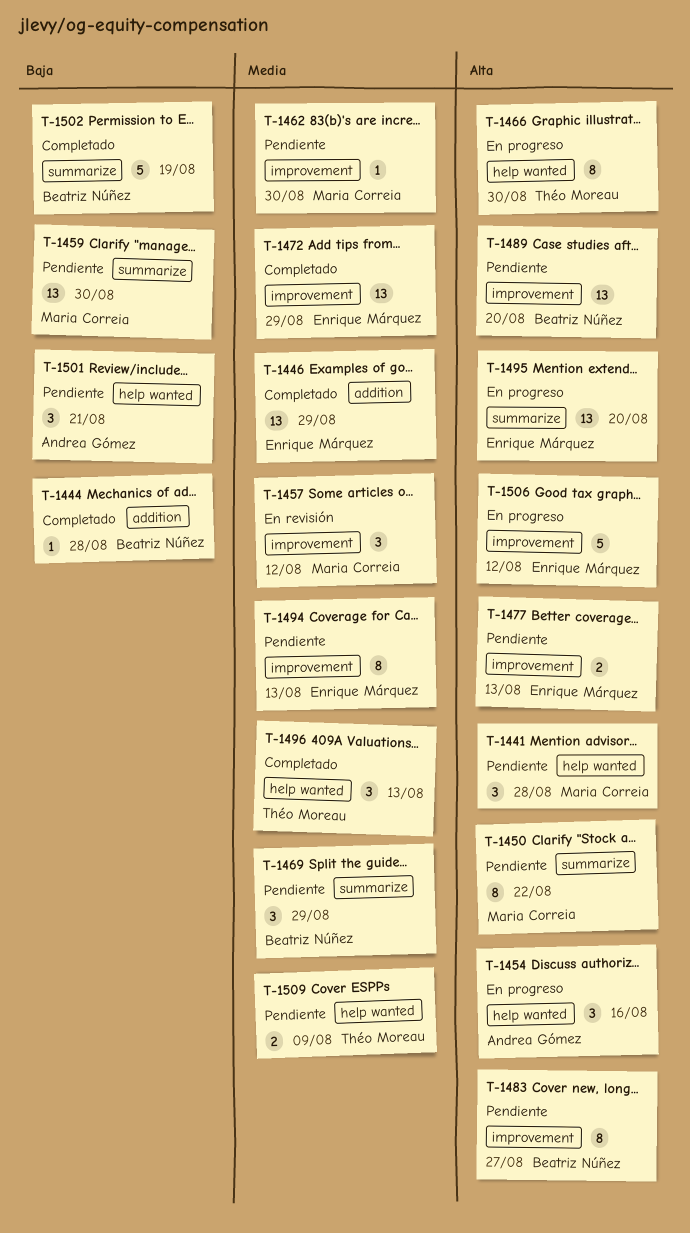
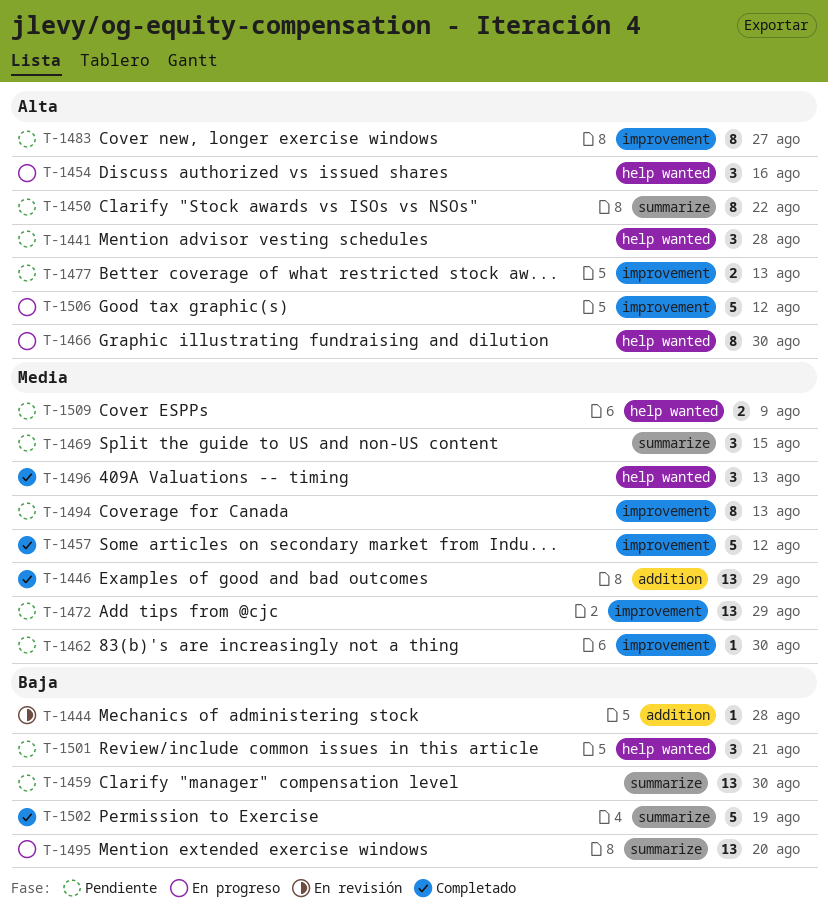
T-1444, status: Completado -> En revisión
T-1457, status: En revisión -> Completado
T-1457, estimate: 3 -> 5
T-1469, due: Aug 29 -> Aug 15
T-1472, status: Completado -> Pendiente
T-1489: present -> none
T-1495, priority: Alta -> Baja

